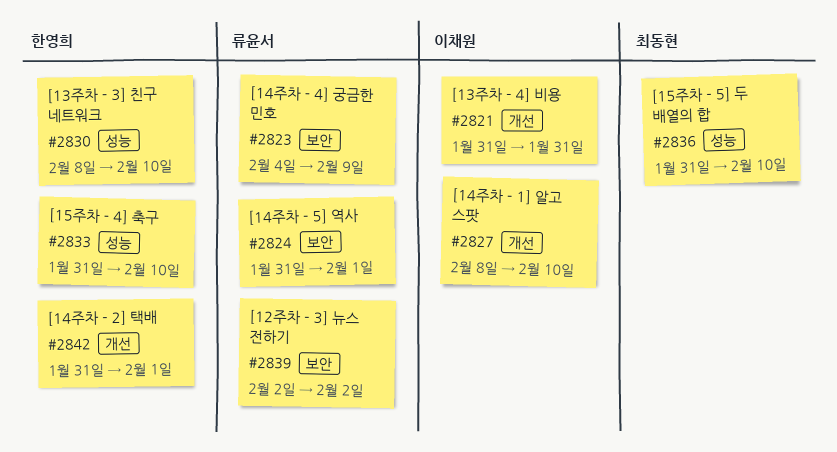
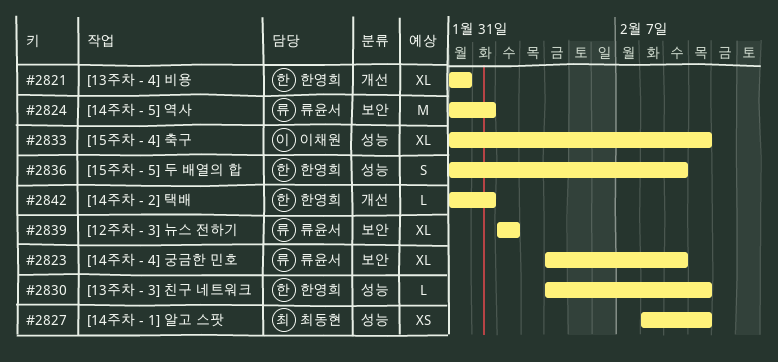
#2821, owner: 이채원 -> 한영희
#2827, owner: 이채원 -> 최동현
#2827, label: 개선 -> 성능
#2830, start: Feb 8 -> Feb 4
#2833, owner: 한영희 -> 이채원
#2836, owner: 최동현 -> 한영희
#2836, due: Feb 10 -> Feb 9

